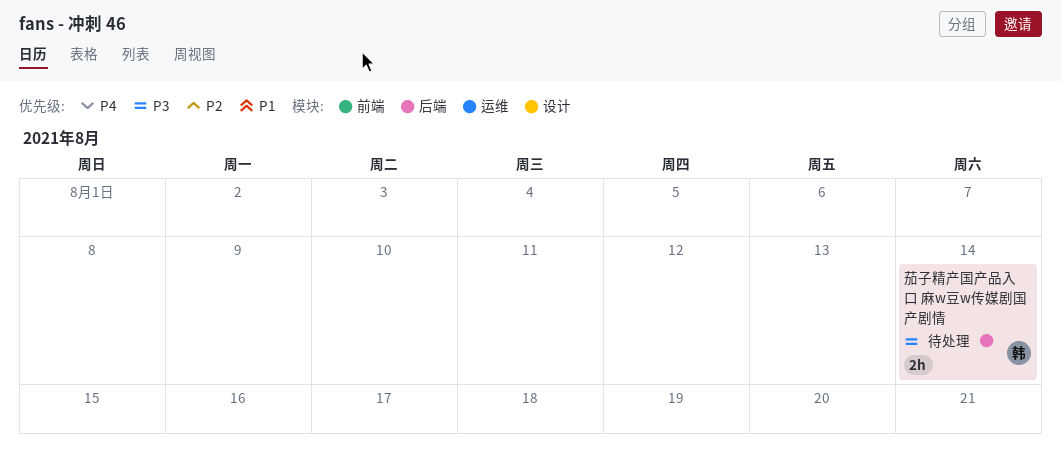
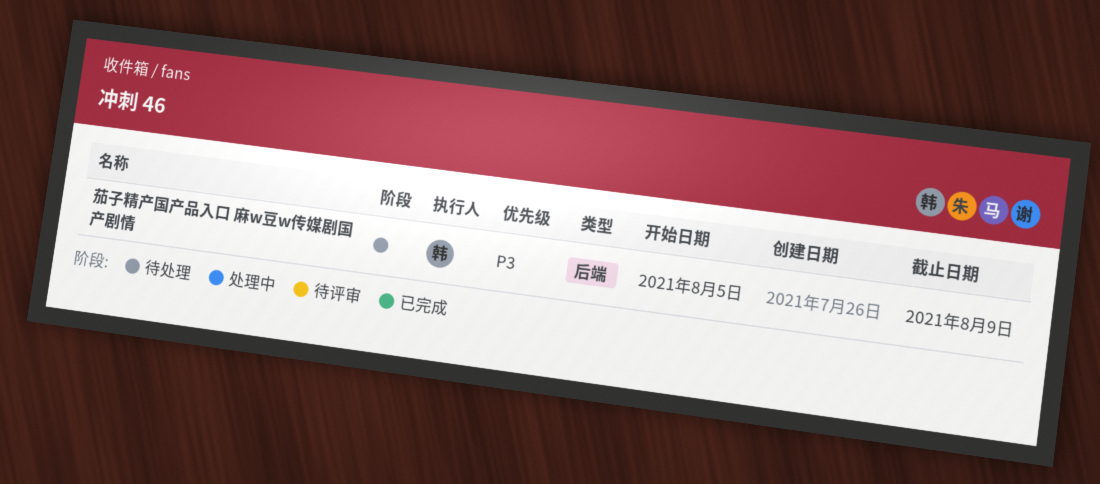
茄子精产国产品入口 麻w豆w传媒剧国产剧情, due: Aug 14 -> Aug 9

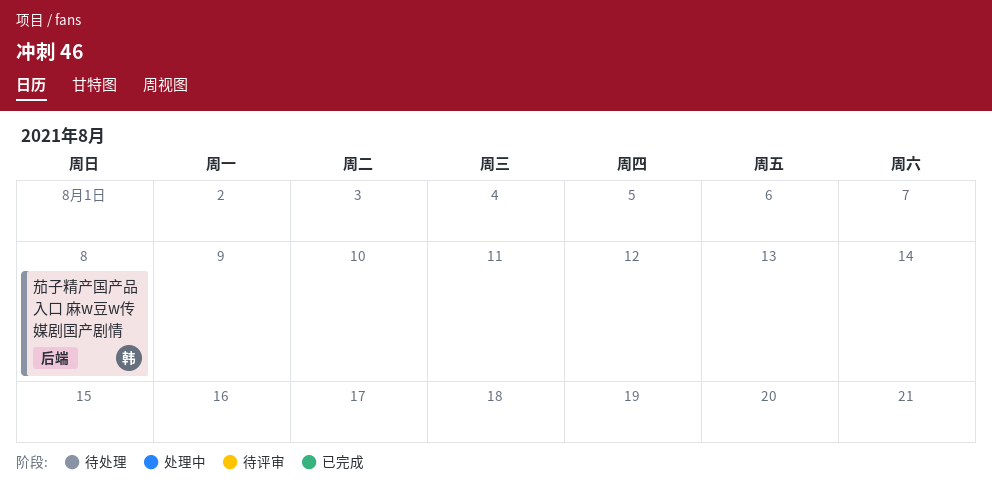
茄子精产国产品入口 麻w豆w传媒剧国产剧情, due: Aug 9 -> Aug 8

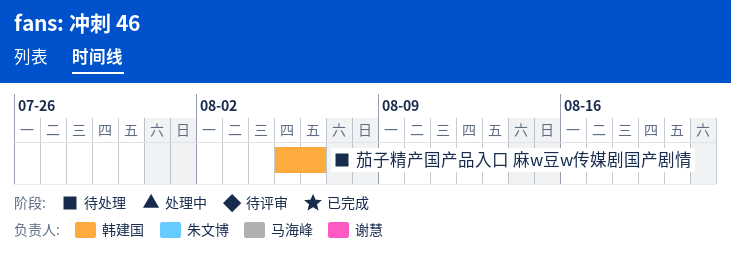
茄子精产国产品入口 麻w豆w传媒剧国产剧情, due: Aug 8 -> Aug 6

